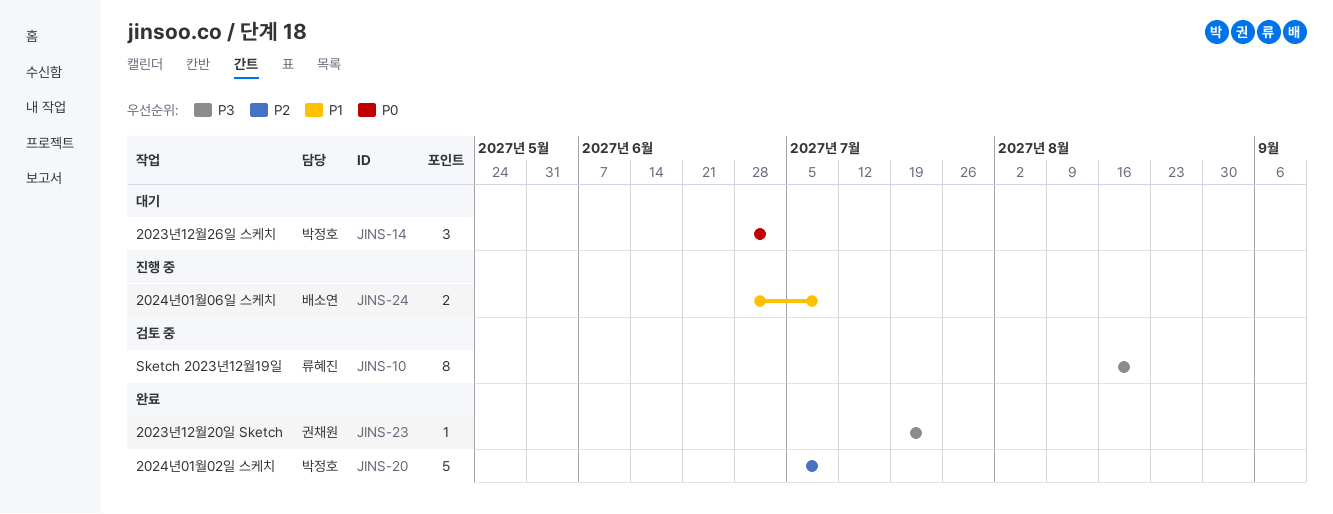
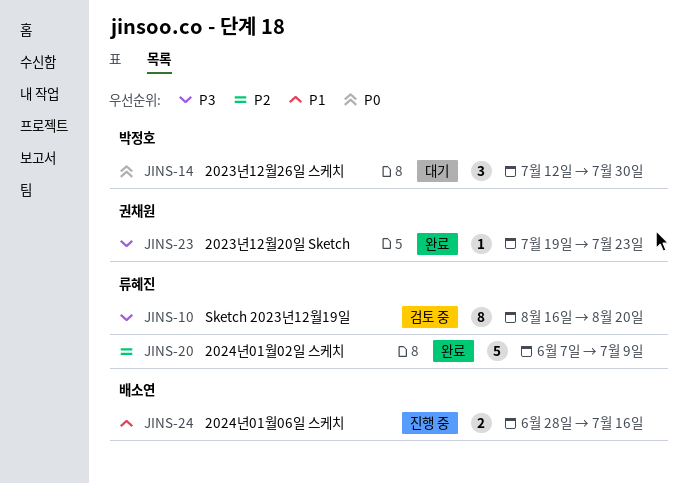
JINS-14, start: Jun 28 -> Jul 12
JINS-14, due: Jul 2 -> Jul 30
JINS-20, owner: 박정호 -> 류혜진
JINS-20, start: Jul 5 -> Jun 7
JINS-24, due: Jul 9 -> Jul 16

